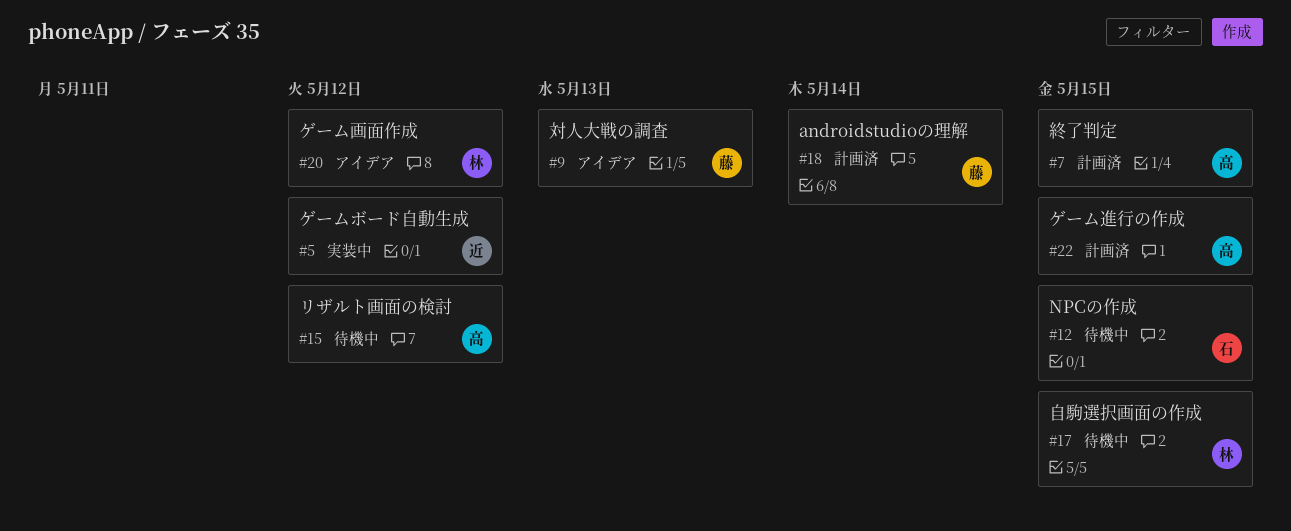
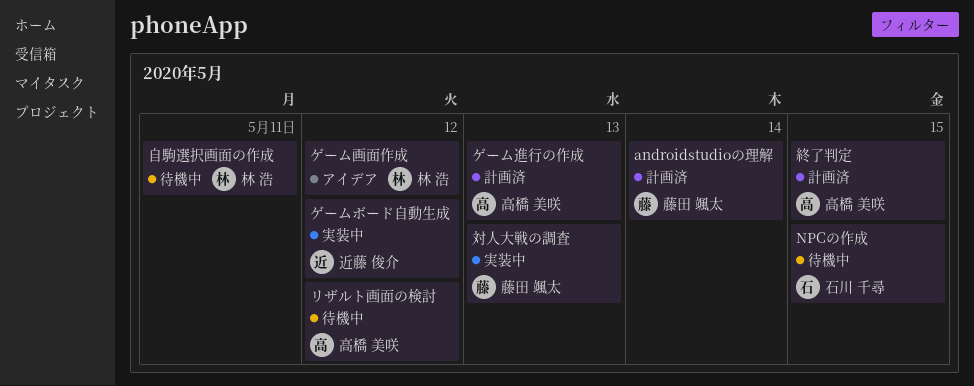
ゲーム進行の作成, due: May 15 -> May 13
対人大戦の調査, status: アイデア -> 実装中
自駒選択画面の作成, due: May 15 -> May 11

